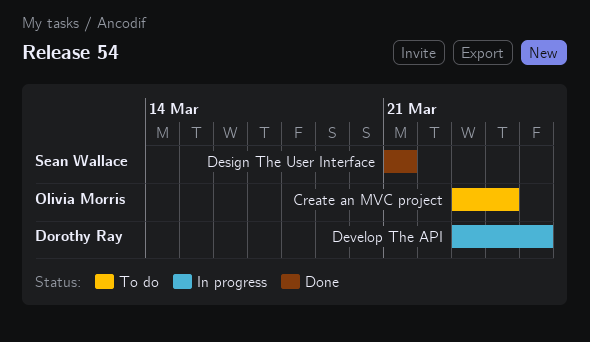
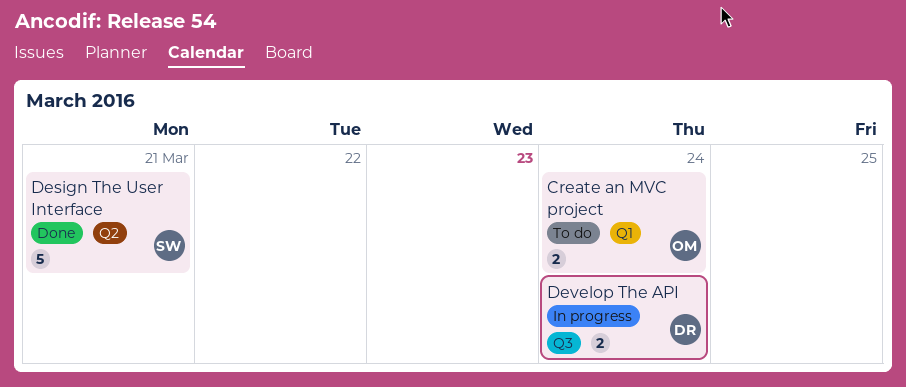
Develop The API, due: Mar 25 -> Mar 24

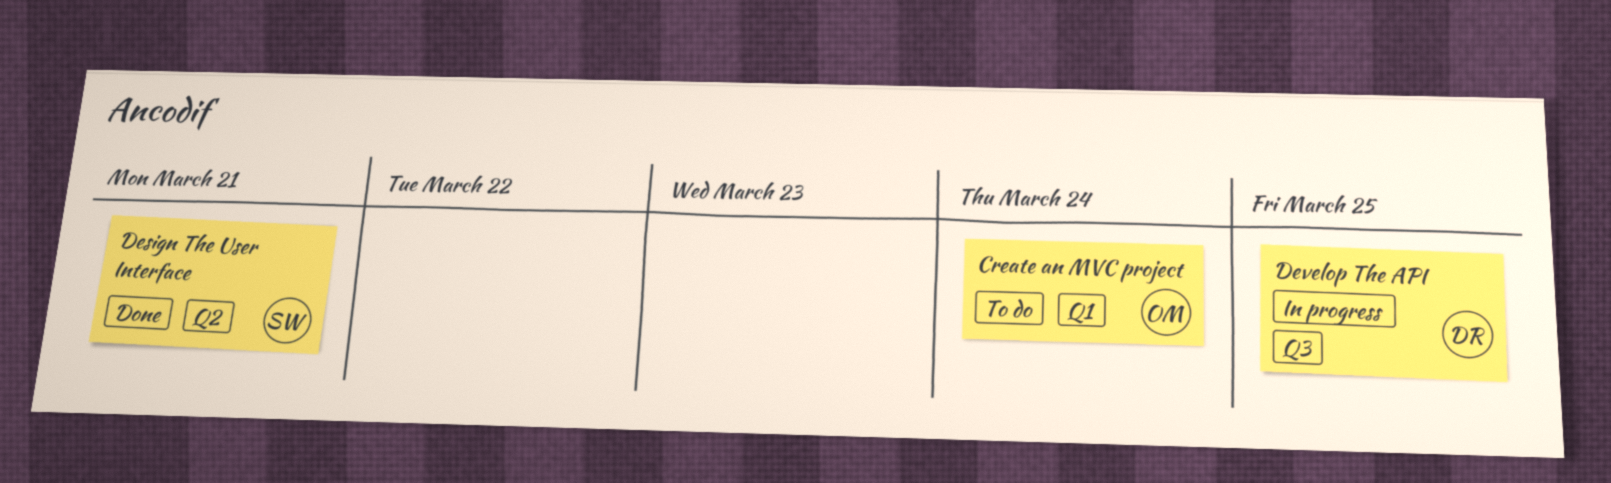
Develop The API, due: Mar 24 -> Mar 25

